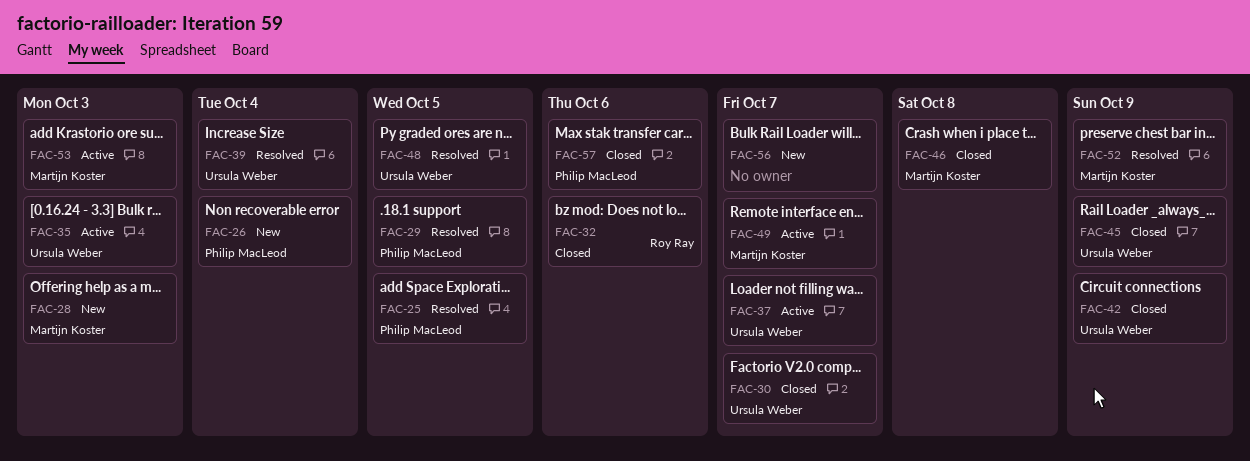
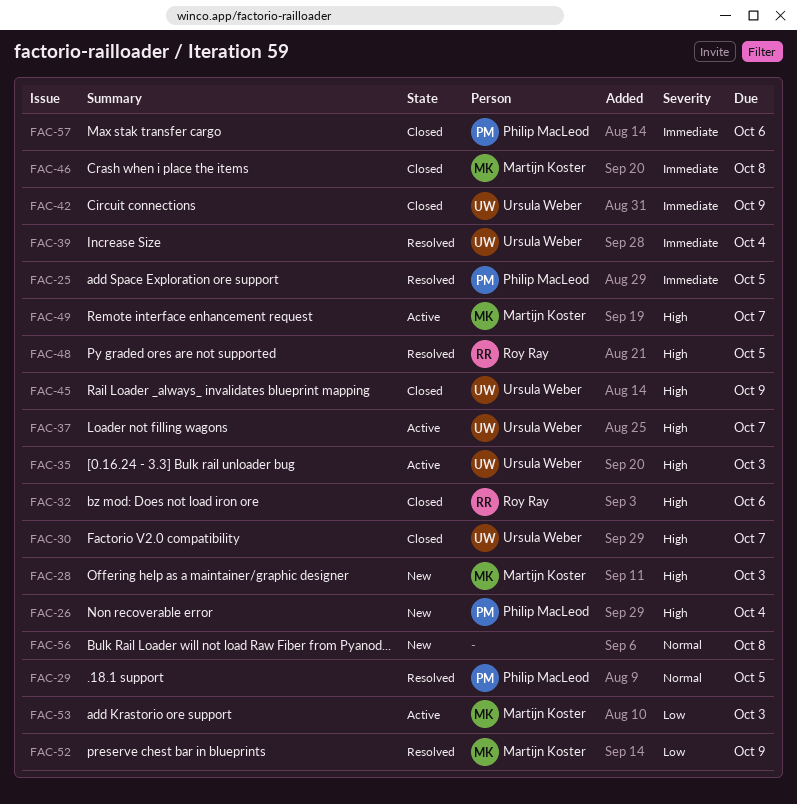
FAC-48, owner: Ursula Weber -> Roy Ray
FAC-56, due: Oct 7 -> Oct 8

